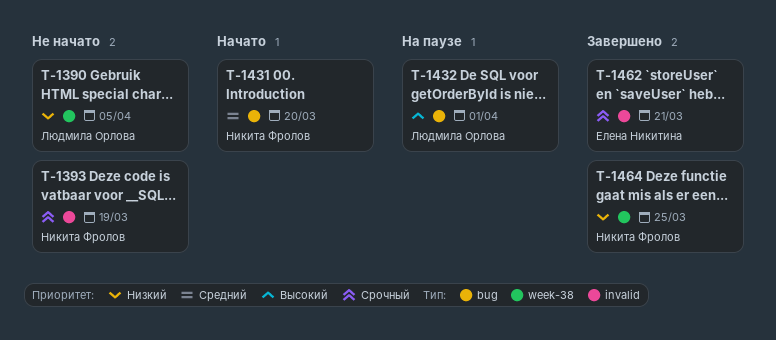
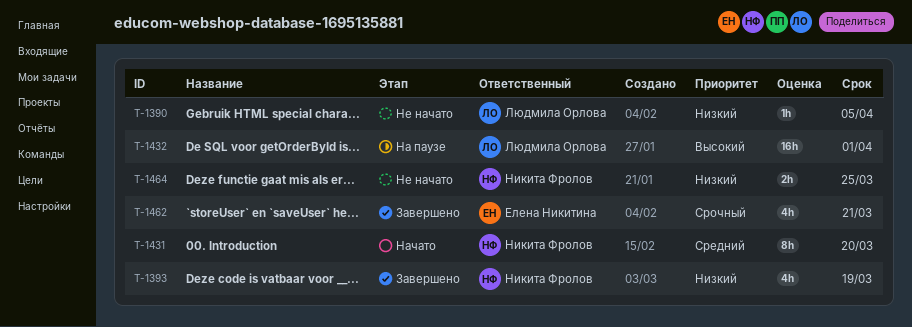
T-1393, status: Не начато -> Завершено
T-1393, priority: Срочный -> Низкий
T-1464, status: Завершено -> Не начато

